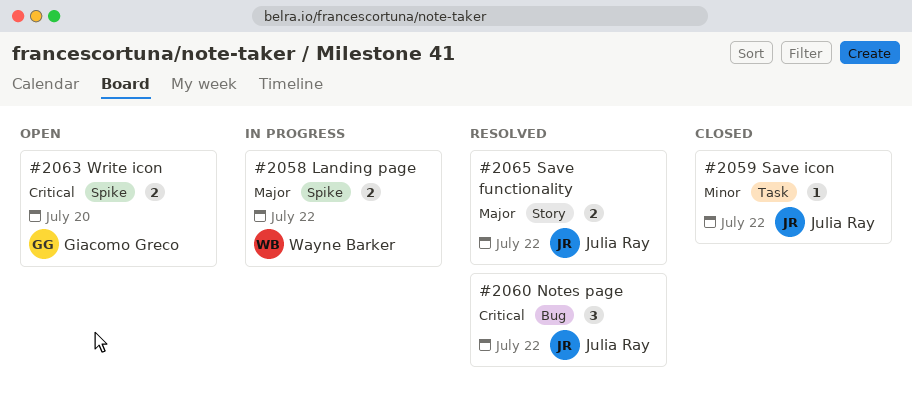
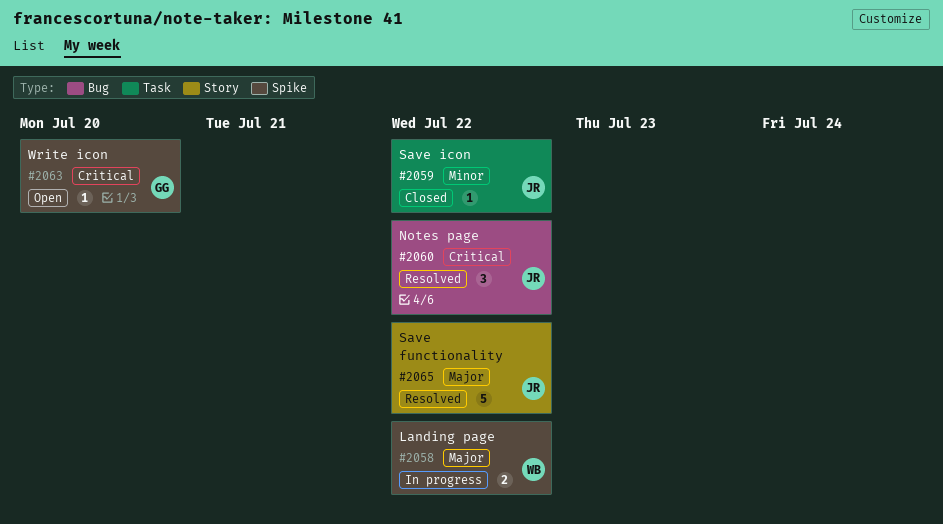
#2063, estimate: 2 -> 1
#2065, estimate: 2 -> 5

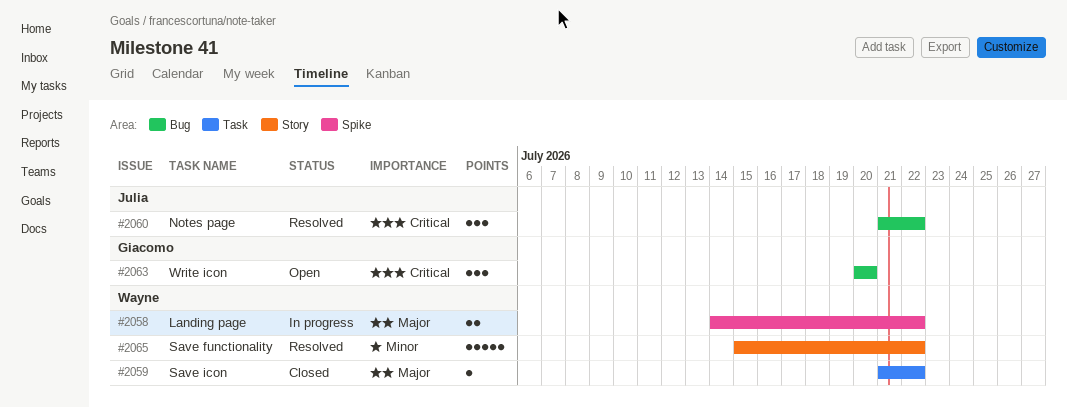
#2059, owner: Julia -> Wayne
#2059, priority: Minor -> Major
#2063, label: Spike -> Bug
#2063, estimate: 1 -> 3
#2065, owner: Julia -> Wayne
#2065, priority: Major -> Minor

